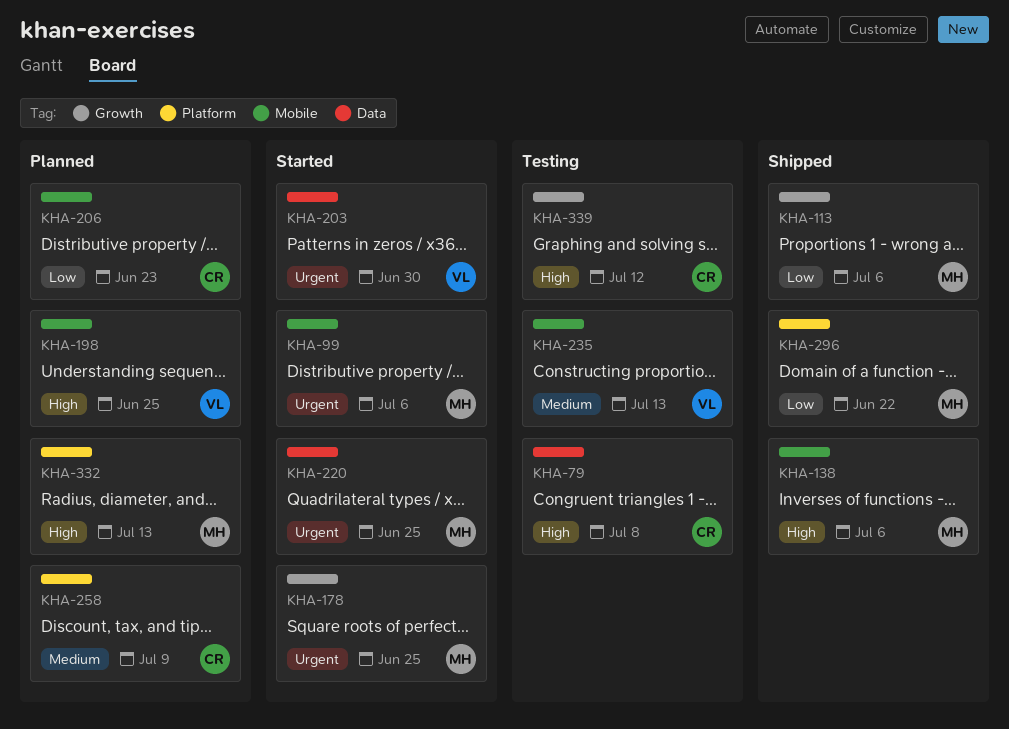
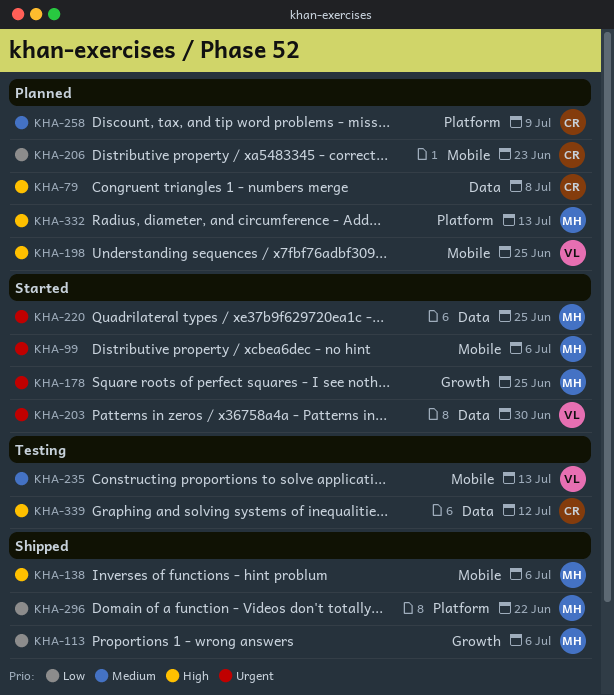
KHA-79, status: Testing -> Planned
KHA-339, label: Growth -> Data

